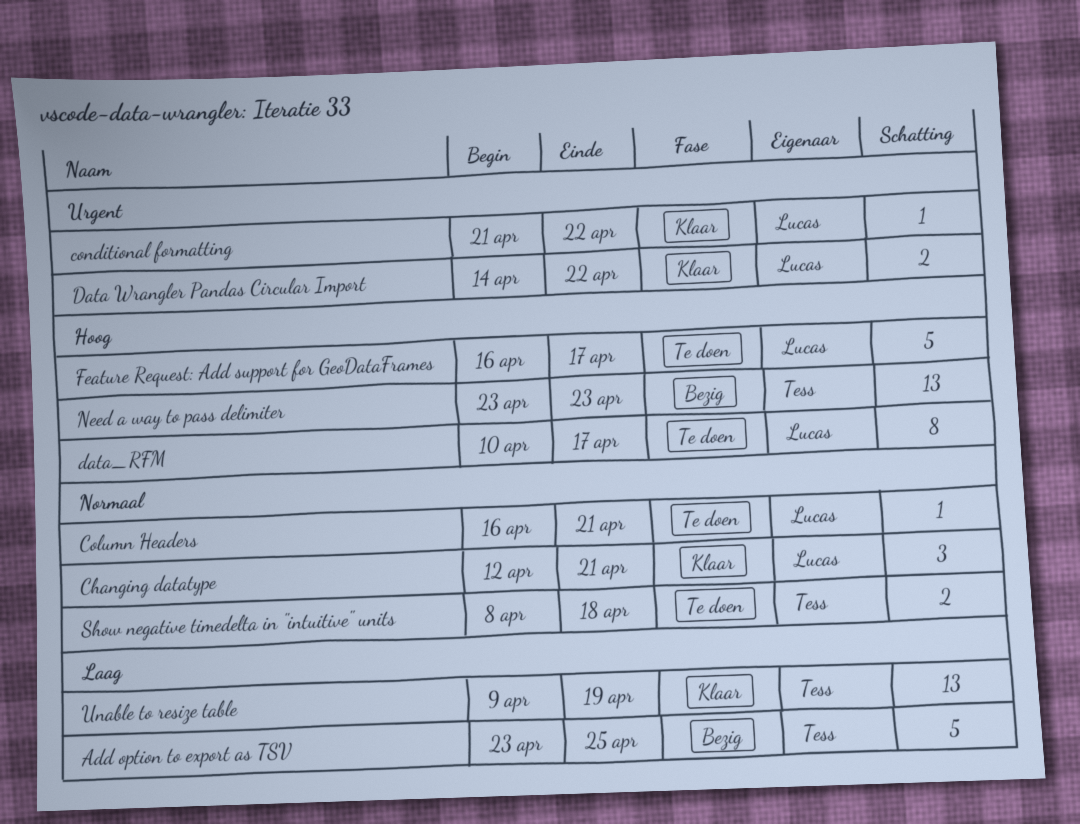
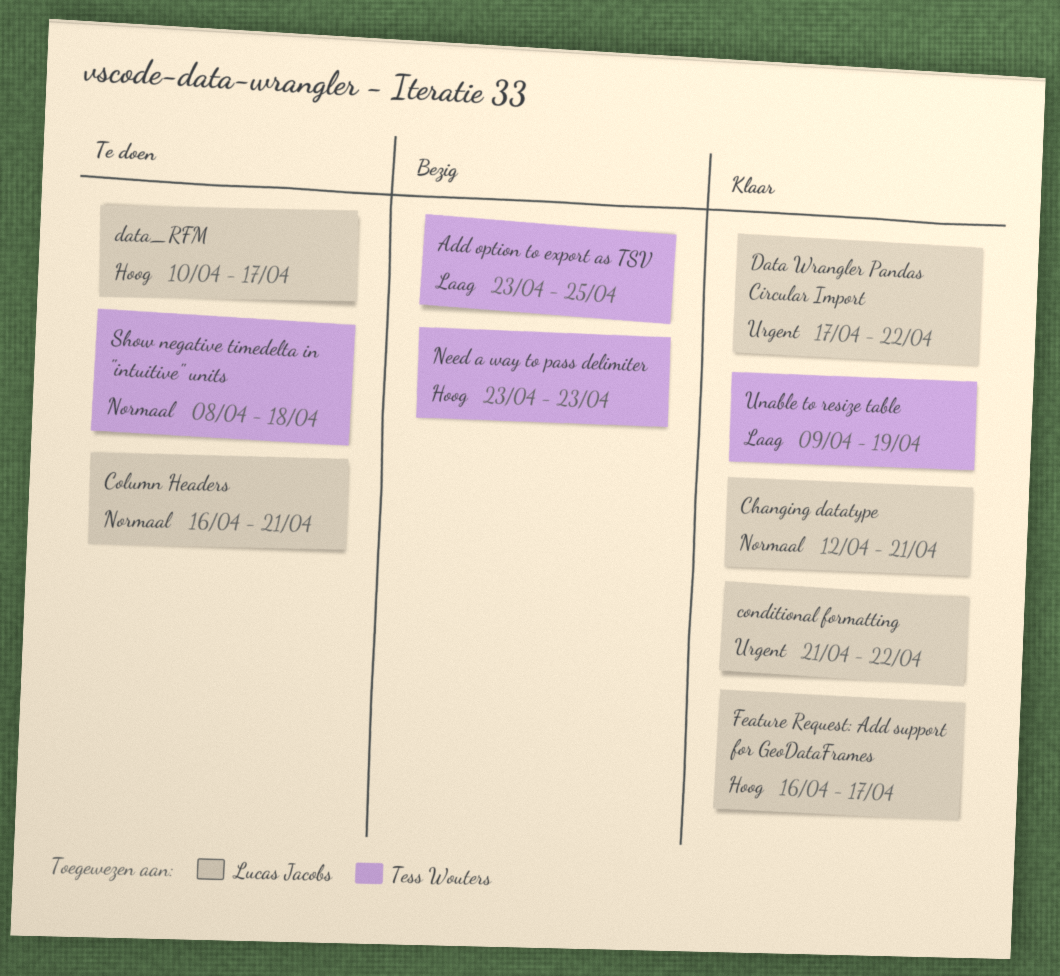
Data Wrangler Pandas Circular Import, start: Apr 14 -> Apr 17
Feature Request: Add support for GeoDataFrames, status: Te doen -> Klaar

